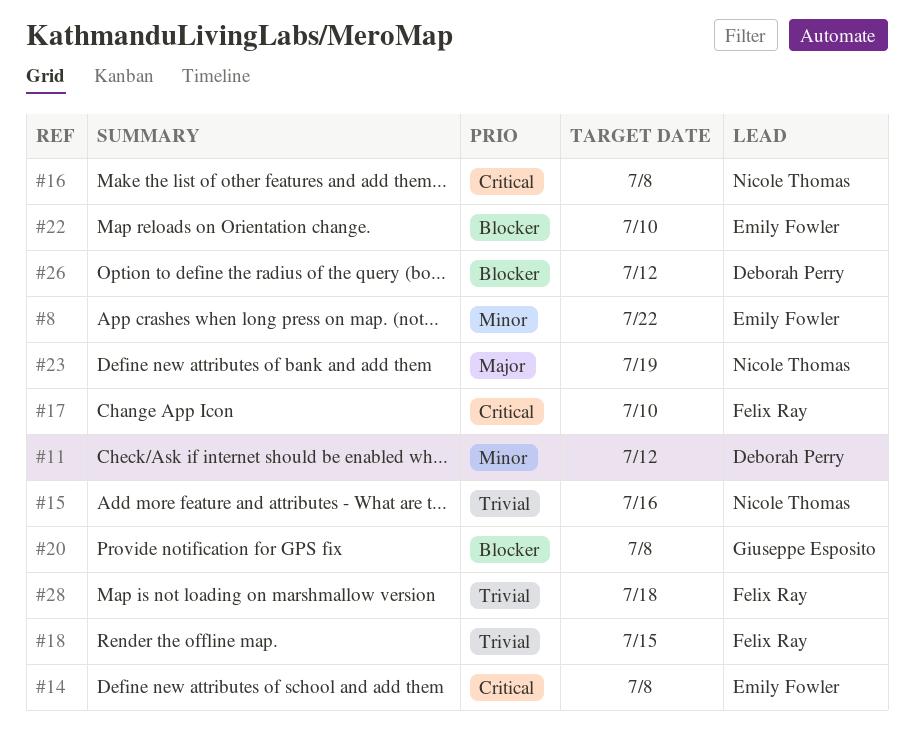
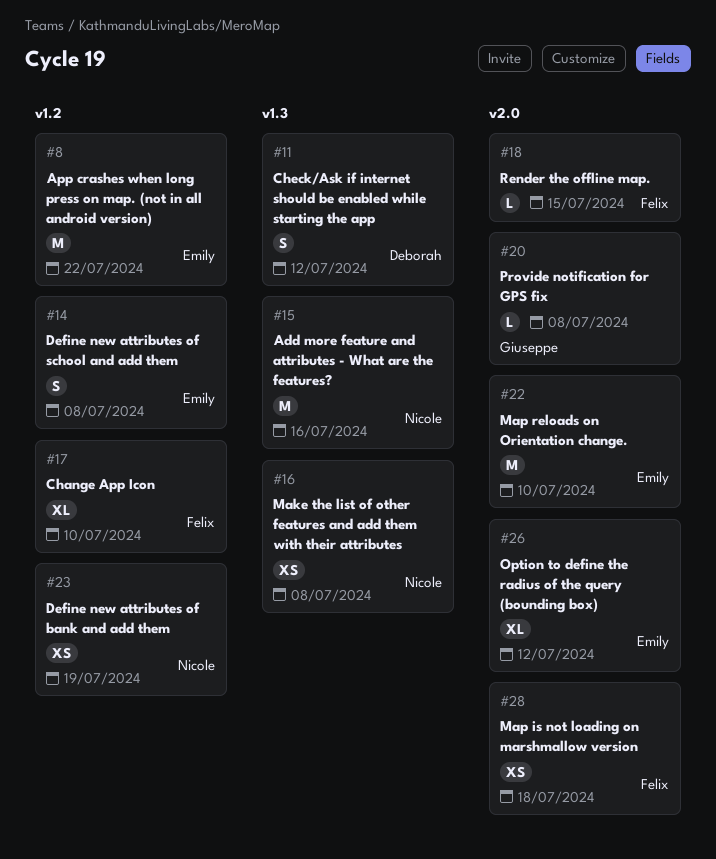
#26, owner: Deborah Perry -> Emily Fowler

